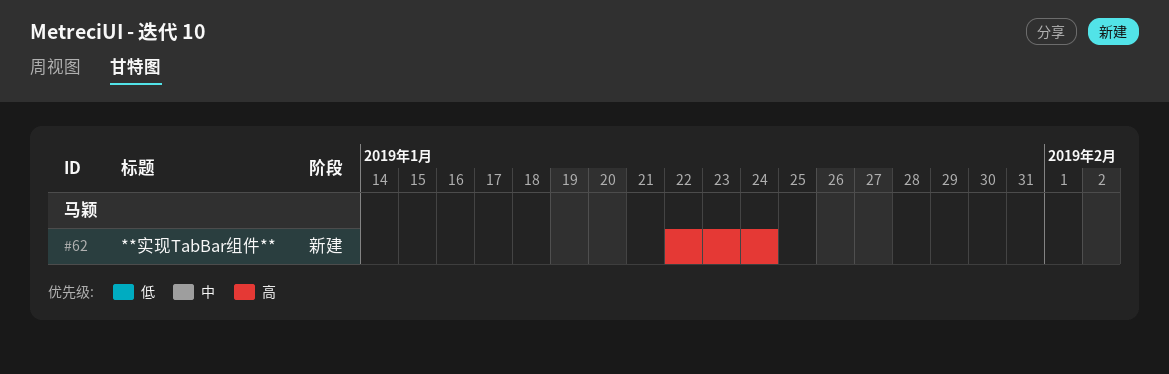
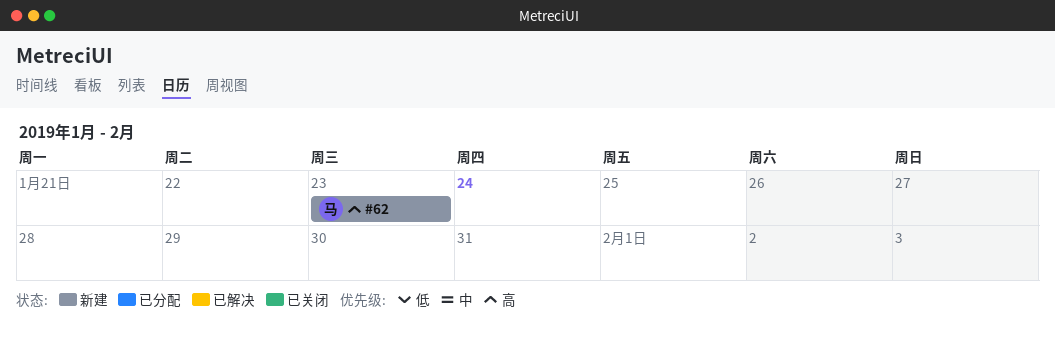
#62, start: Jan 22 -> Jan 23
#62, due: Jan 24 -> Jan 23

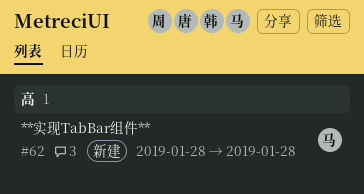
#62, start: Jan 23 -> Jan 28
#62, due: Jan 23 -> Jan 28

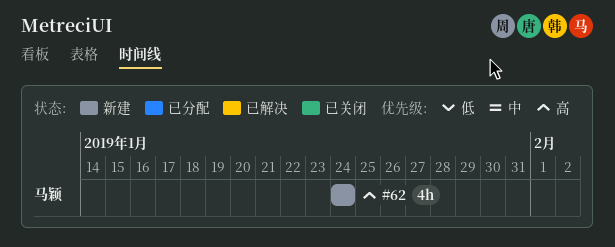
#62, start: Jan 28 -> Jan 24
#62, due: Jan 28 -> Jan 24

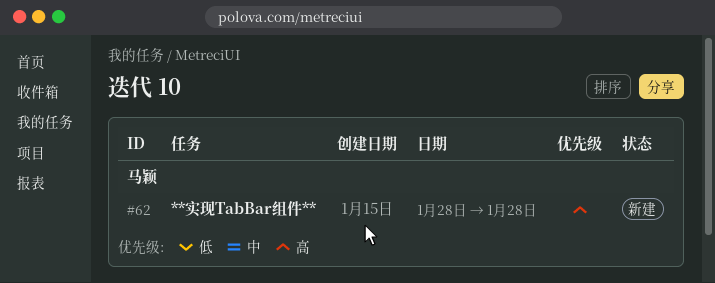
#62, start: Jan 24 -> Jan 28
#62, due: Jan 24 -> Jan 28

